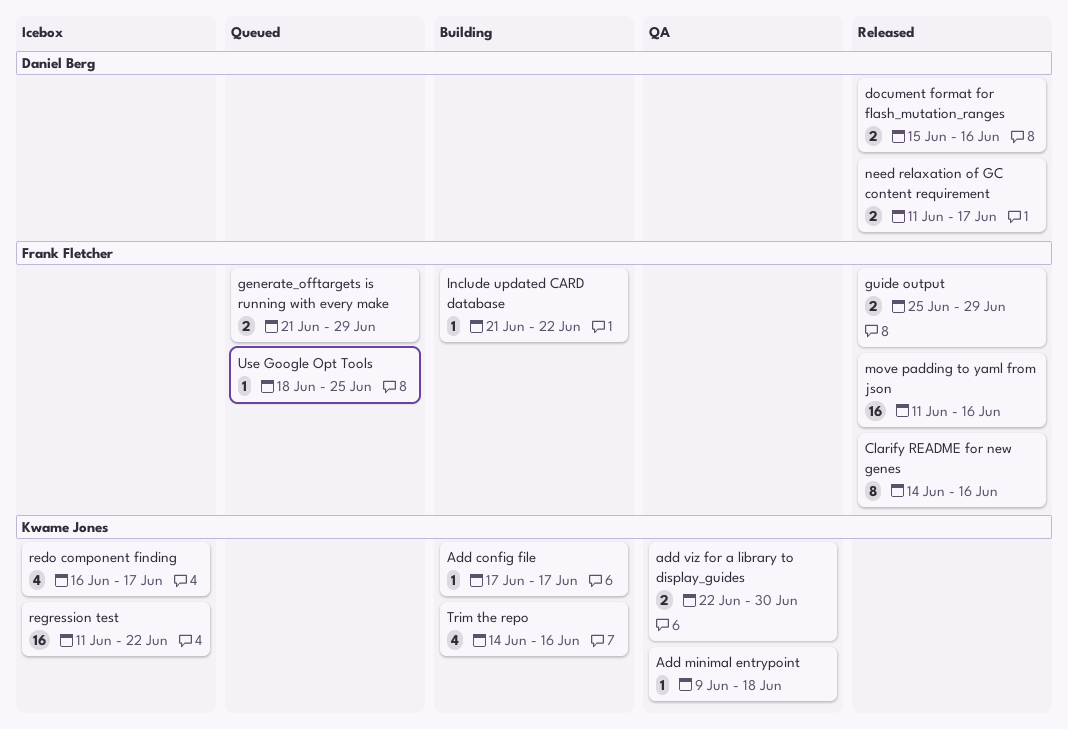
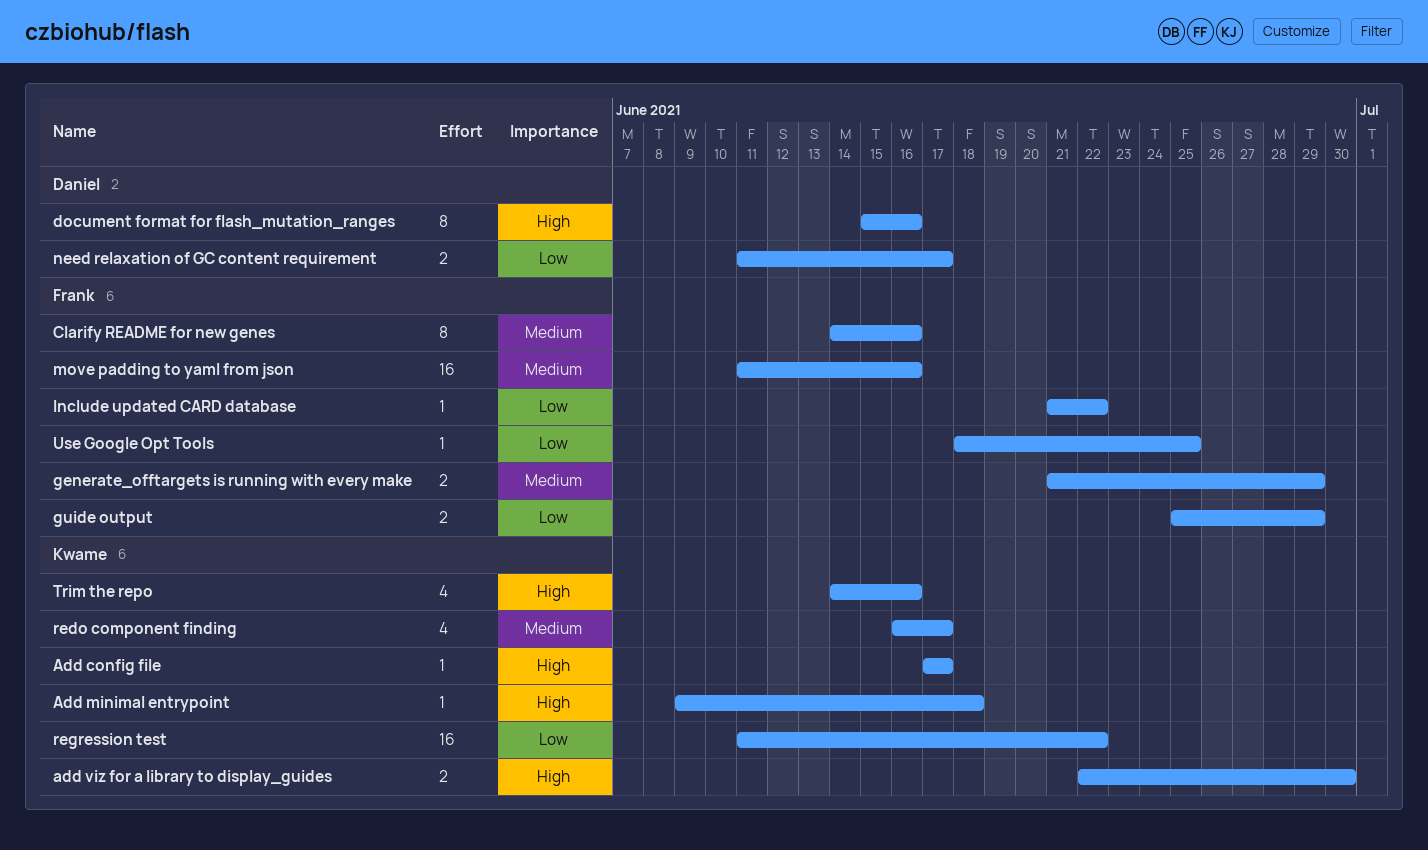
document format for flash_mutation_ranges, estimate: 2 -> 8

